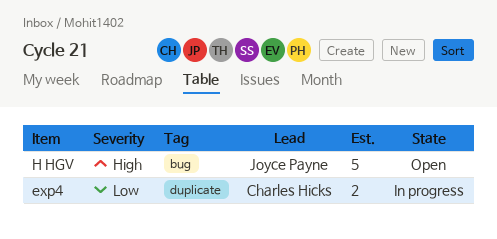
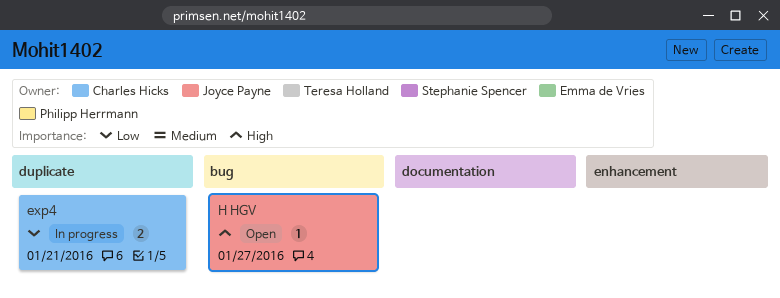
H HGV, estimate: 5 -> 1

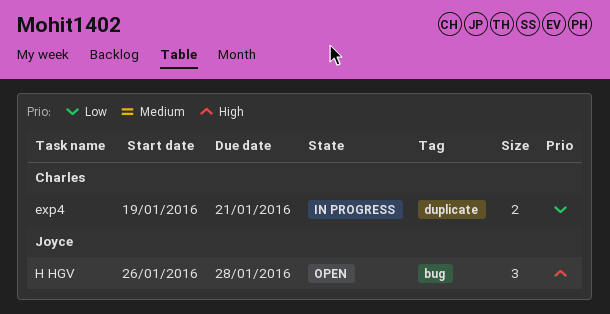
H HGV, estimate: 1 -> 3
H HGV, due: Jan 27 -> Jan 28

